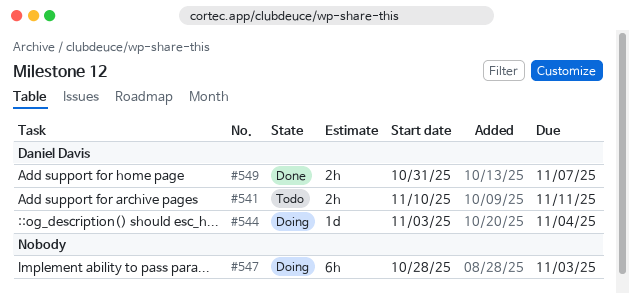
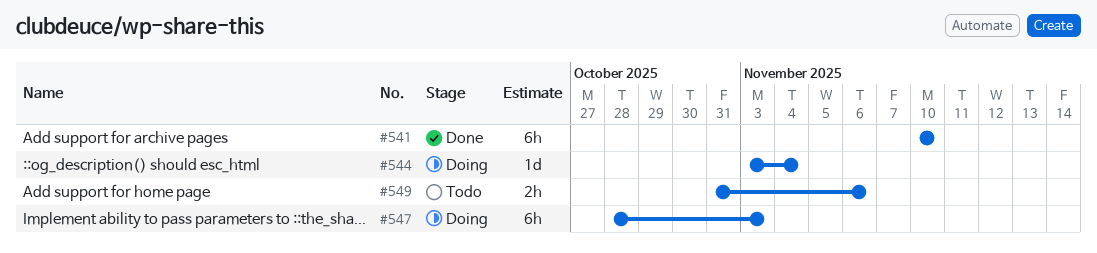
#541, status: Todo -> Done
#541, estimate: 2h -> 6h
#541, due: Nov 11 -> Nov 10
#549, status: Done -> Todo
#549, due: Nov 7 -> Nov 6

